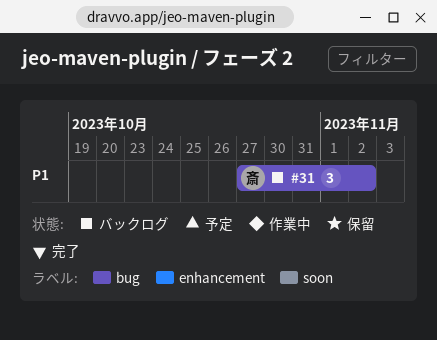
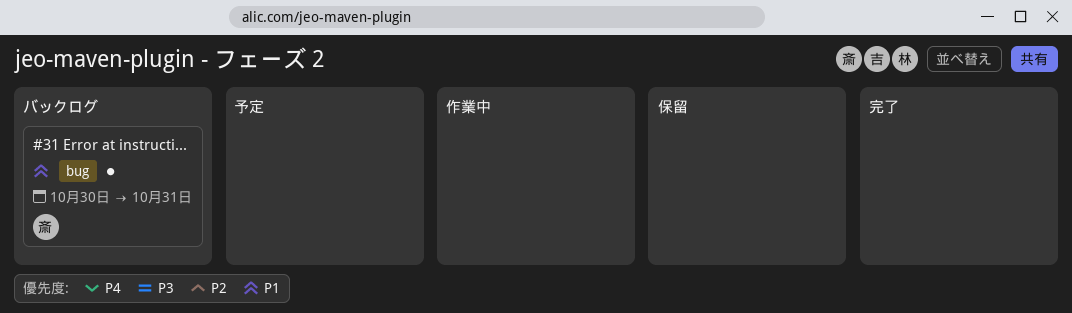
#31, estimate: 3 -> 1
#31, start: Oct 27 -> Oct 30
#31, due: Nov 2 -> Oct 31

